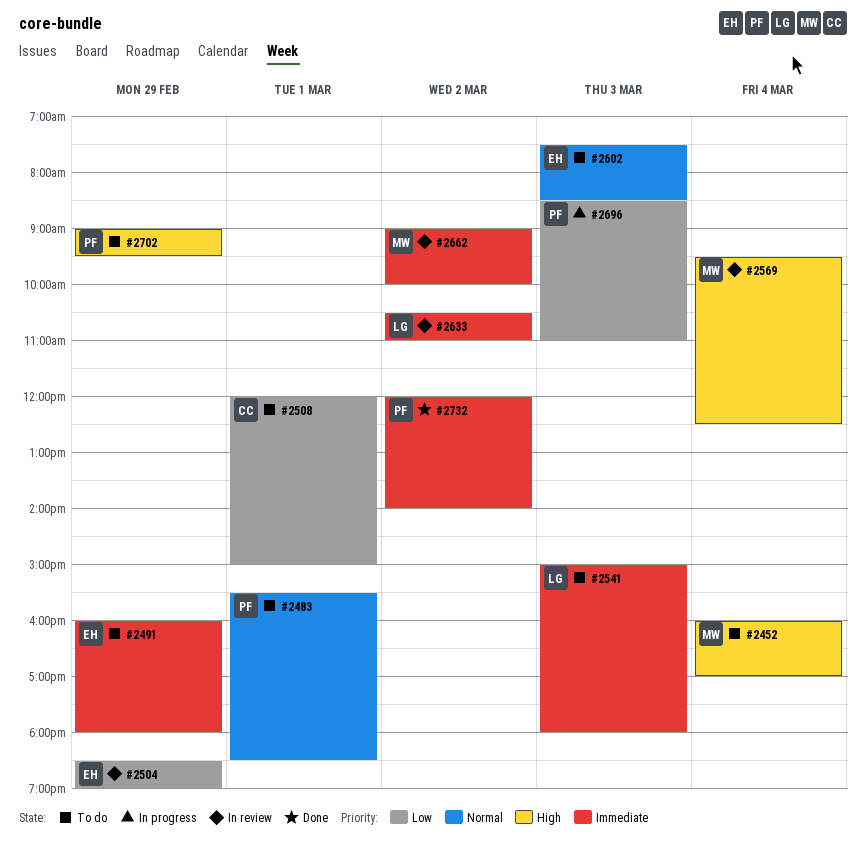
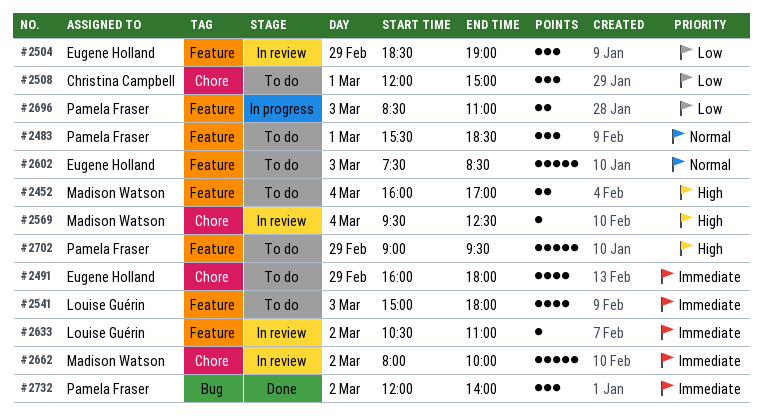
#2662, begins: 09:00 -> 08:00

